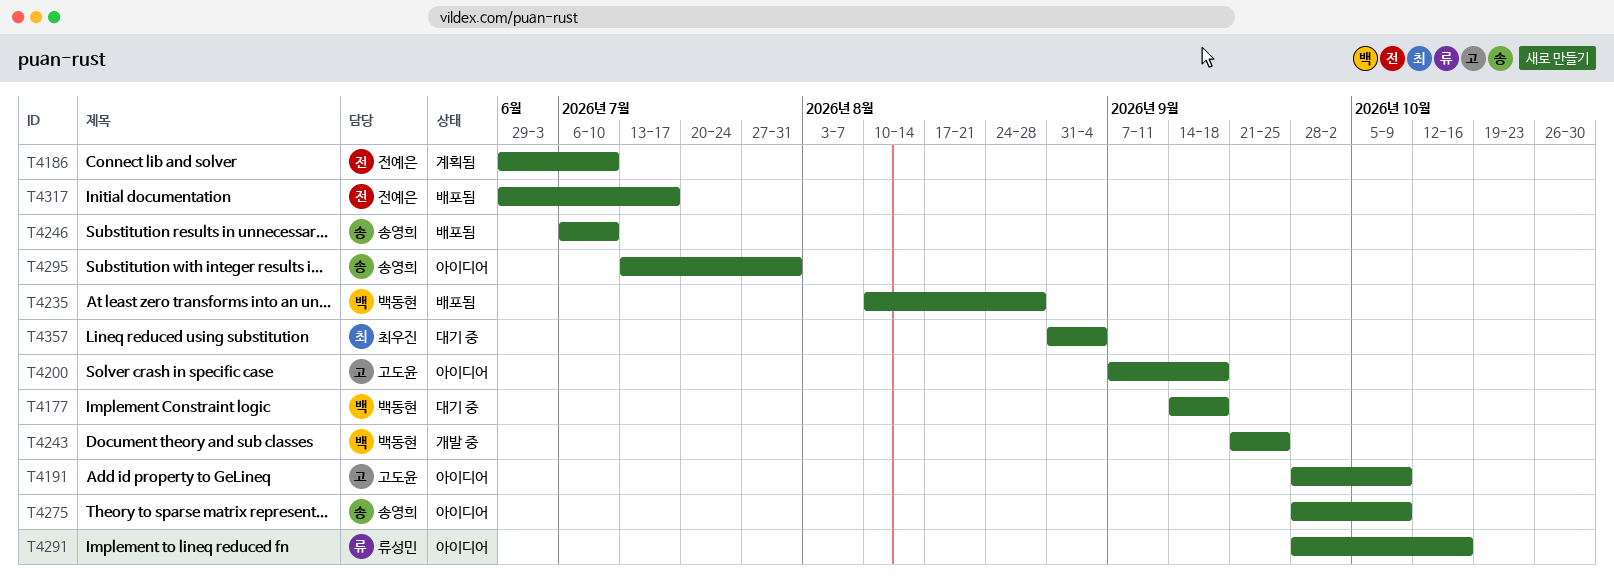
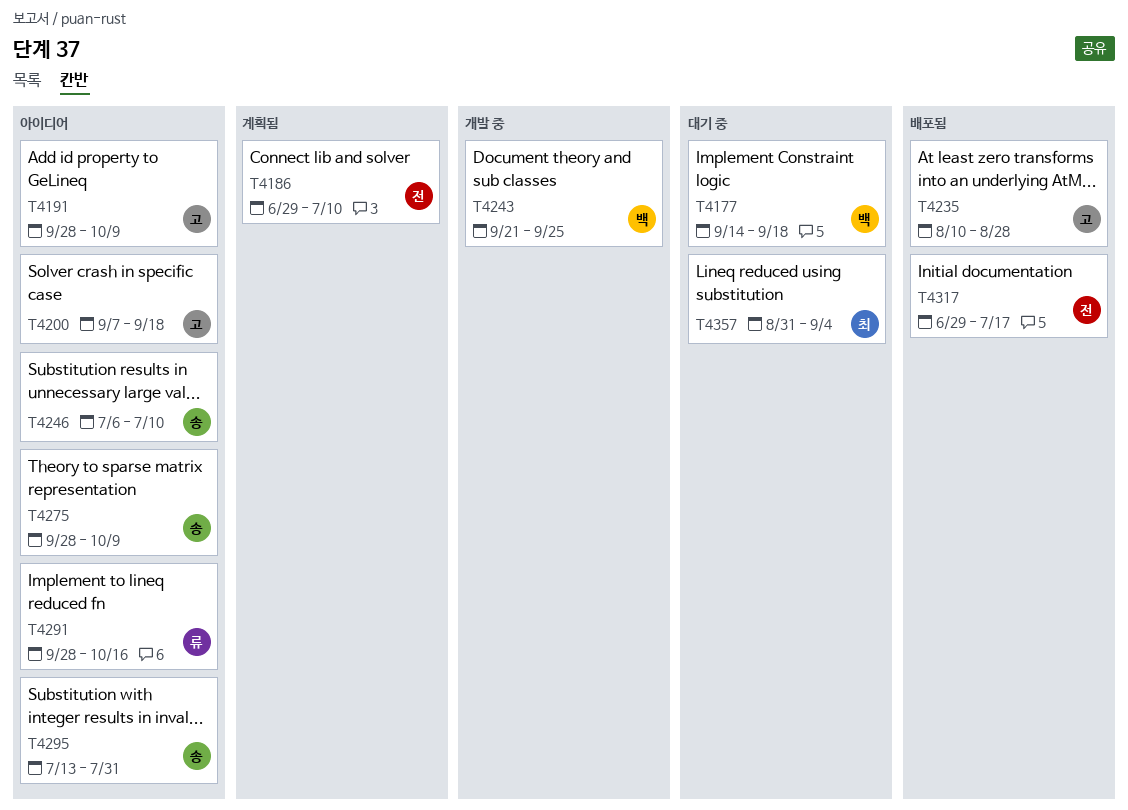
T4235, owner: 백동현 -> 고도윤
T4246, status: 배포됨 -> 아이디어

